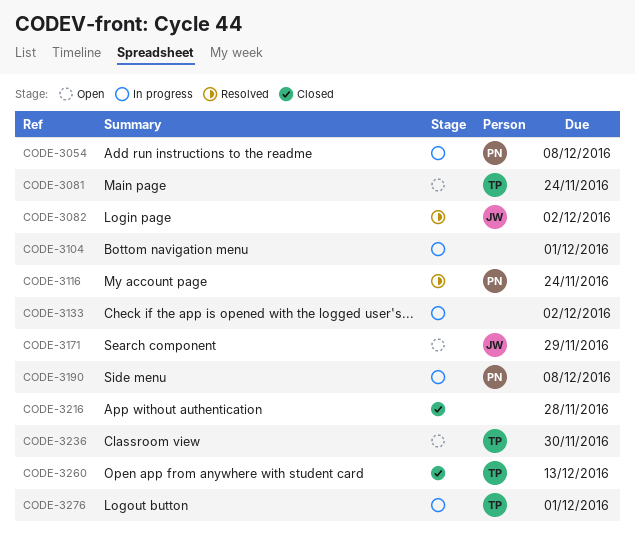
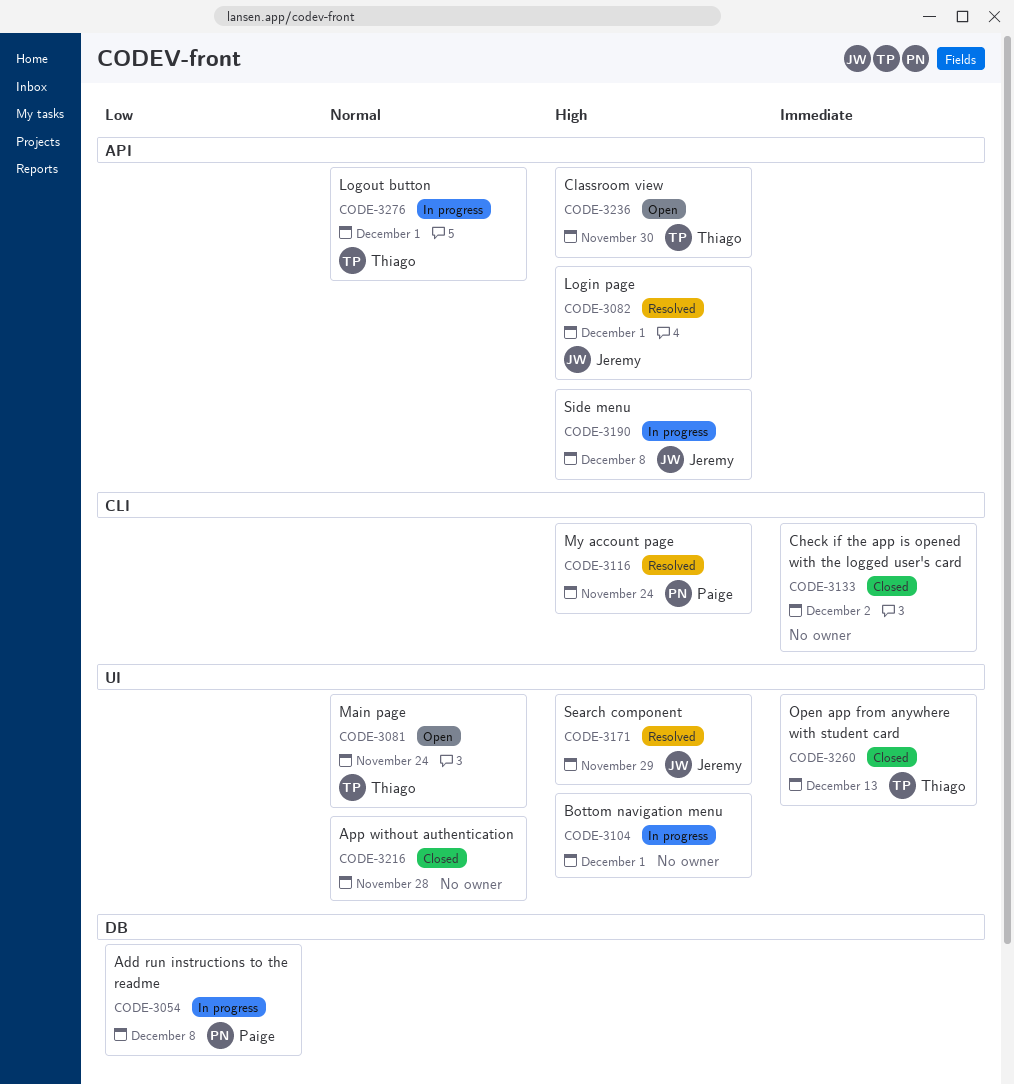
CODE-3082, due: Dec 2 -> Dec 1
CODE-3133, status: In progress -> Closed
CODE-3171, status: Open -> Resolved
CODE-3190, owner: Paige -> Jeremy

